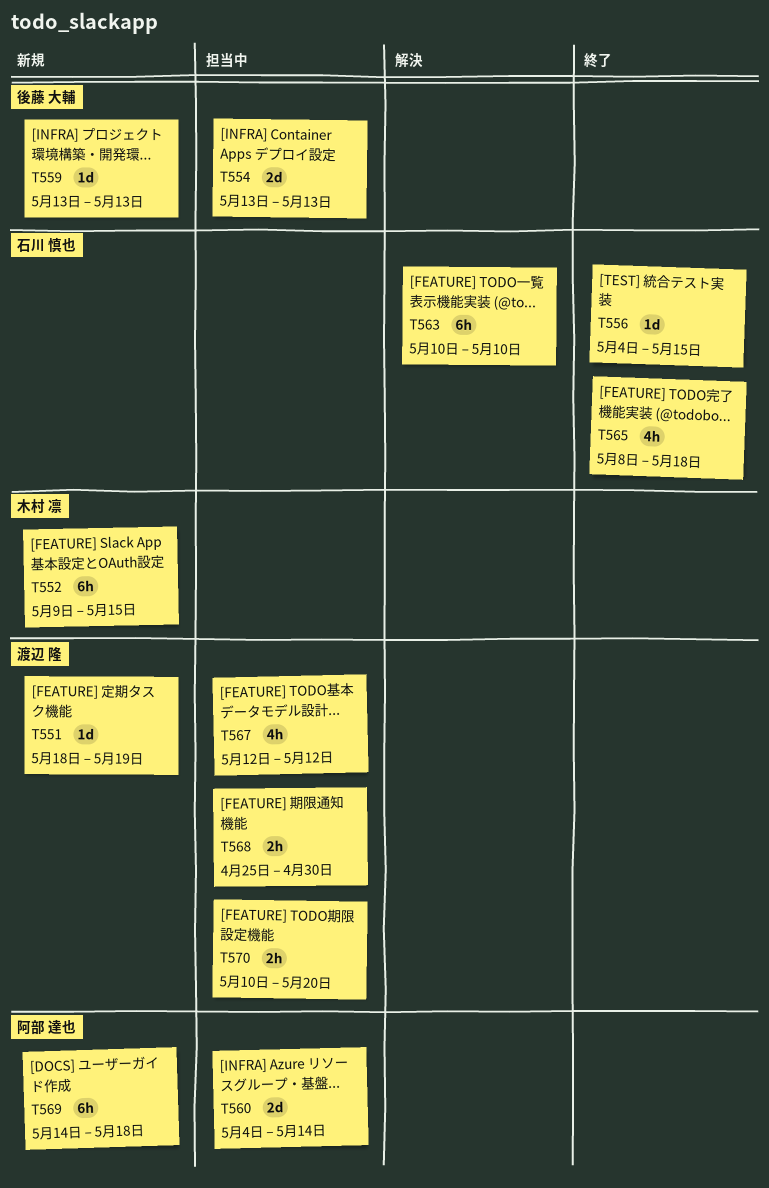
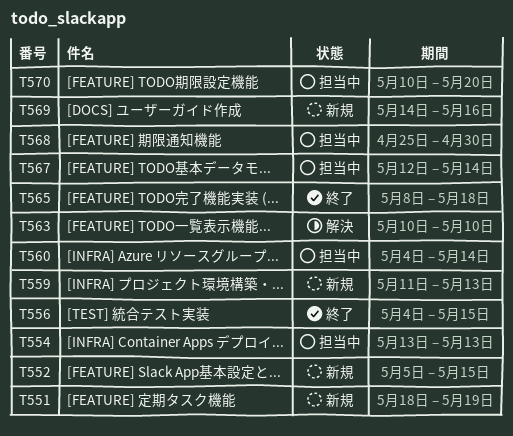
T552, start: May 9 -> May 5
T559, start: May 13 -> May 11
T567, due: May 12 -> May 14
T569, due: May 18 -> May 16

